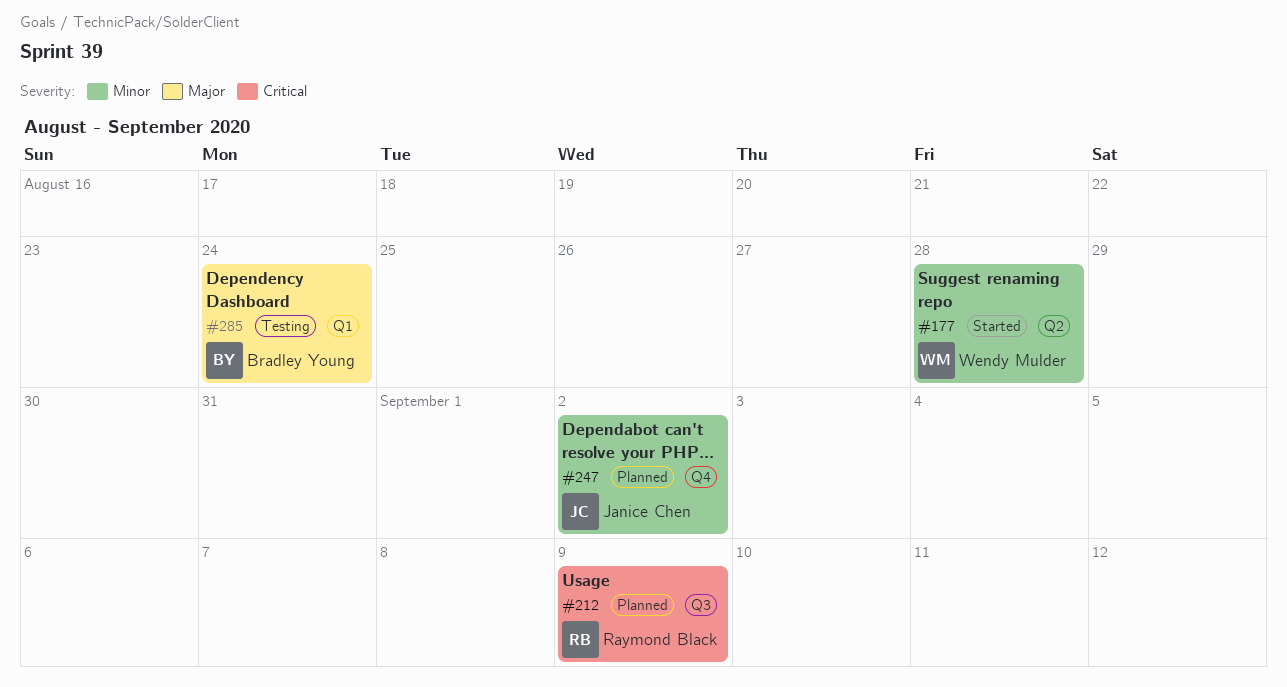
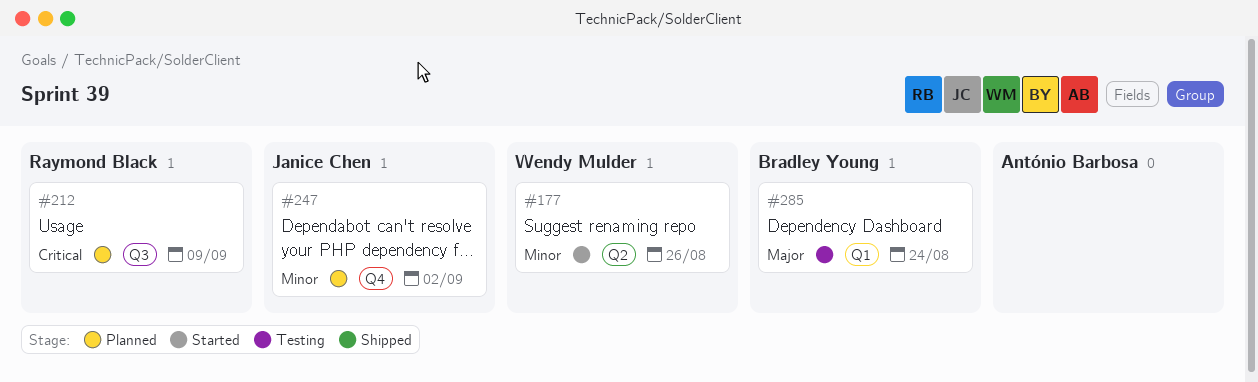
#177, due: Aug 28 -> Aug 26

